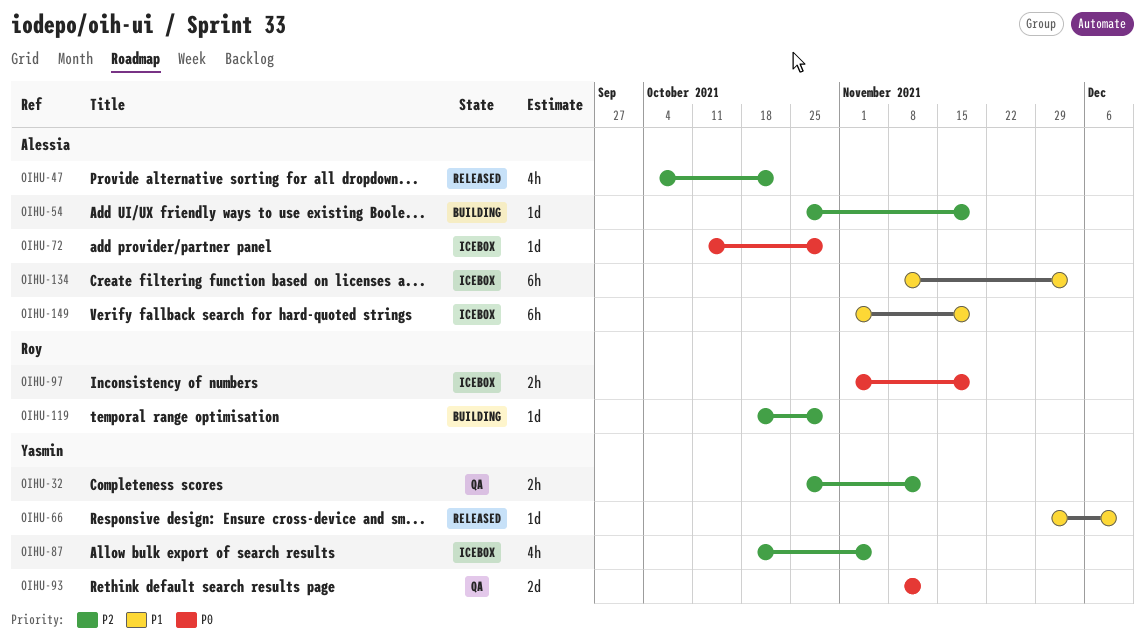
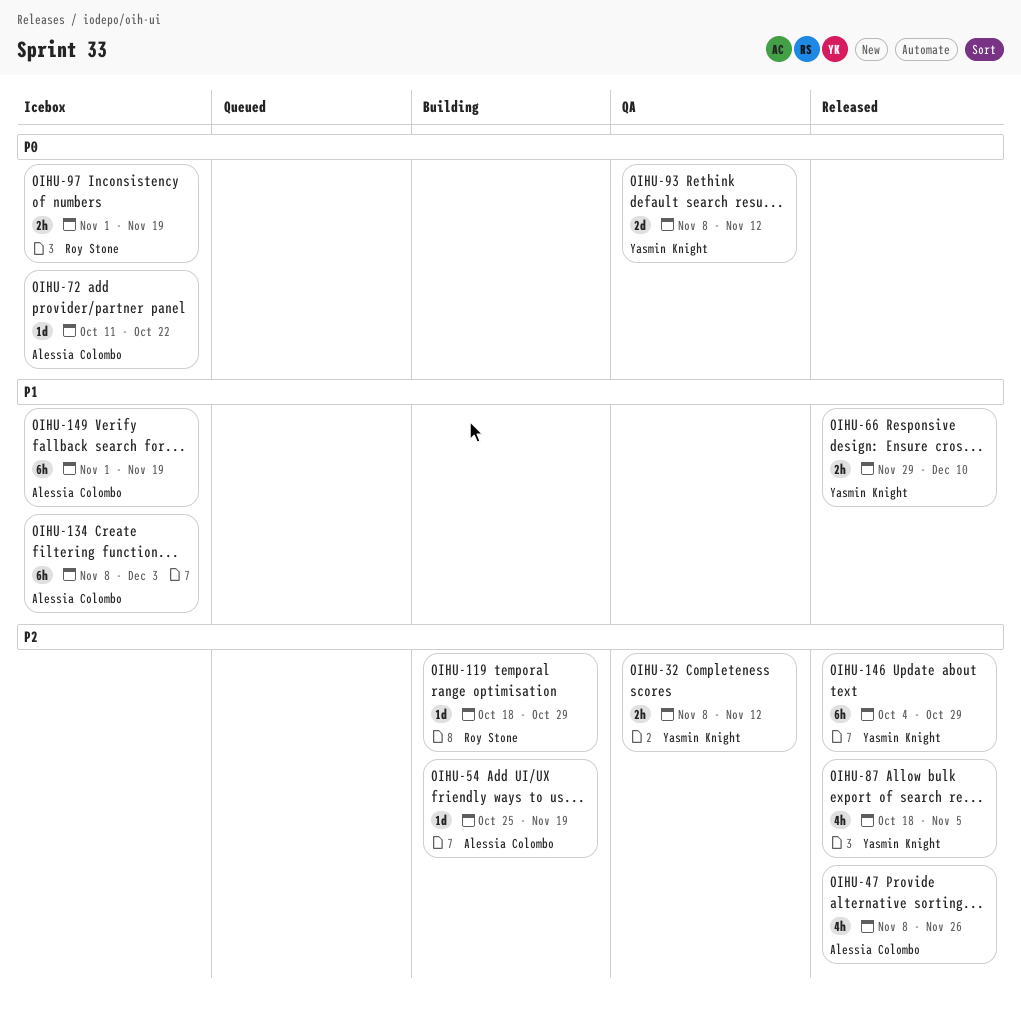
OIHU-32, start: Oct 25 -> Nov 8
OIHU-47, start: Oct 4 -> Nov 8
OIHU-47, due: Oct 22 -> Nov 26
OIHU-66, estimate: 1d -> 2h
OIHU-72, due: Oct 29 -> Oct 22
OIHU-87, status: Icebox -> Released
OIHU-146: none -> present

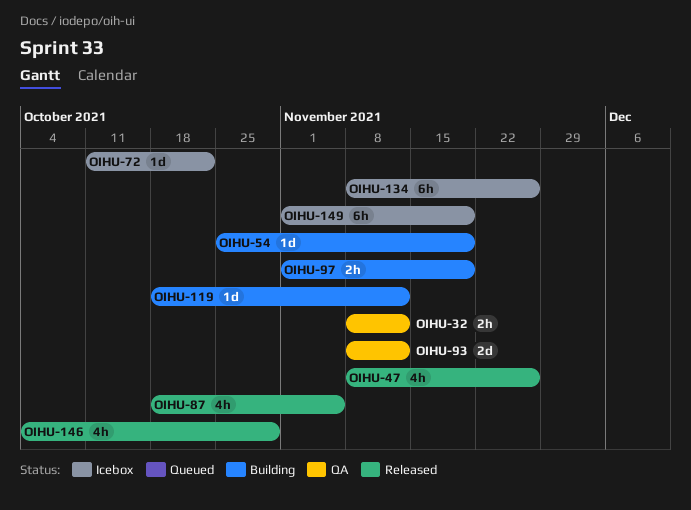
OIHU-66: present -> none
OIHU-97, status: Icebox -> Building
OIHU-119, due: Oct 29 -> Nov 12
OIHU-134, due: Dec 3 -> Nov 26
OIHU-146, estimate: 6h -> 4h

